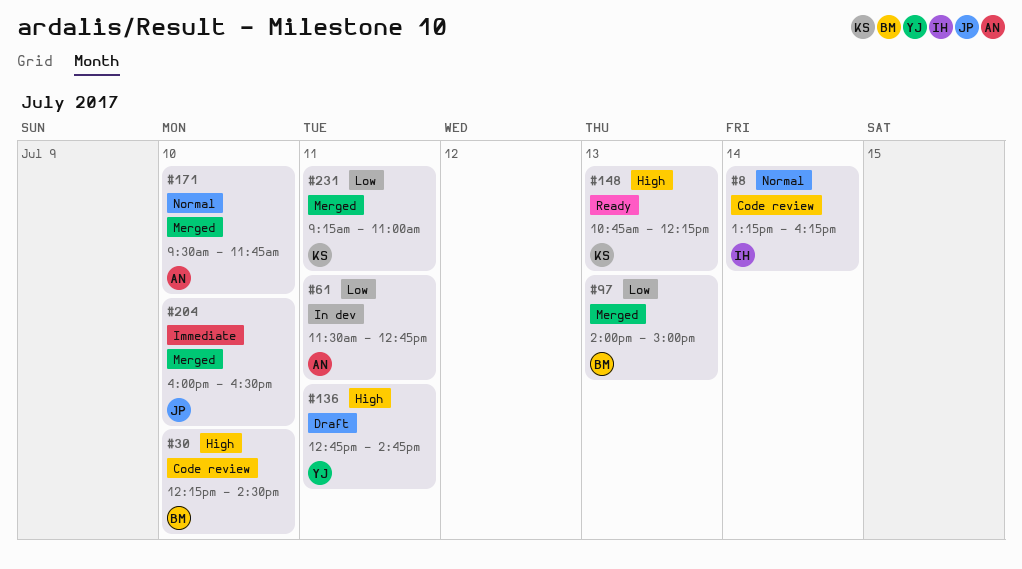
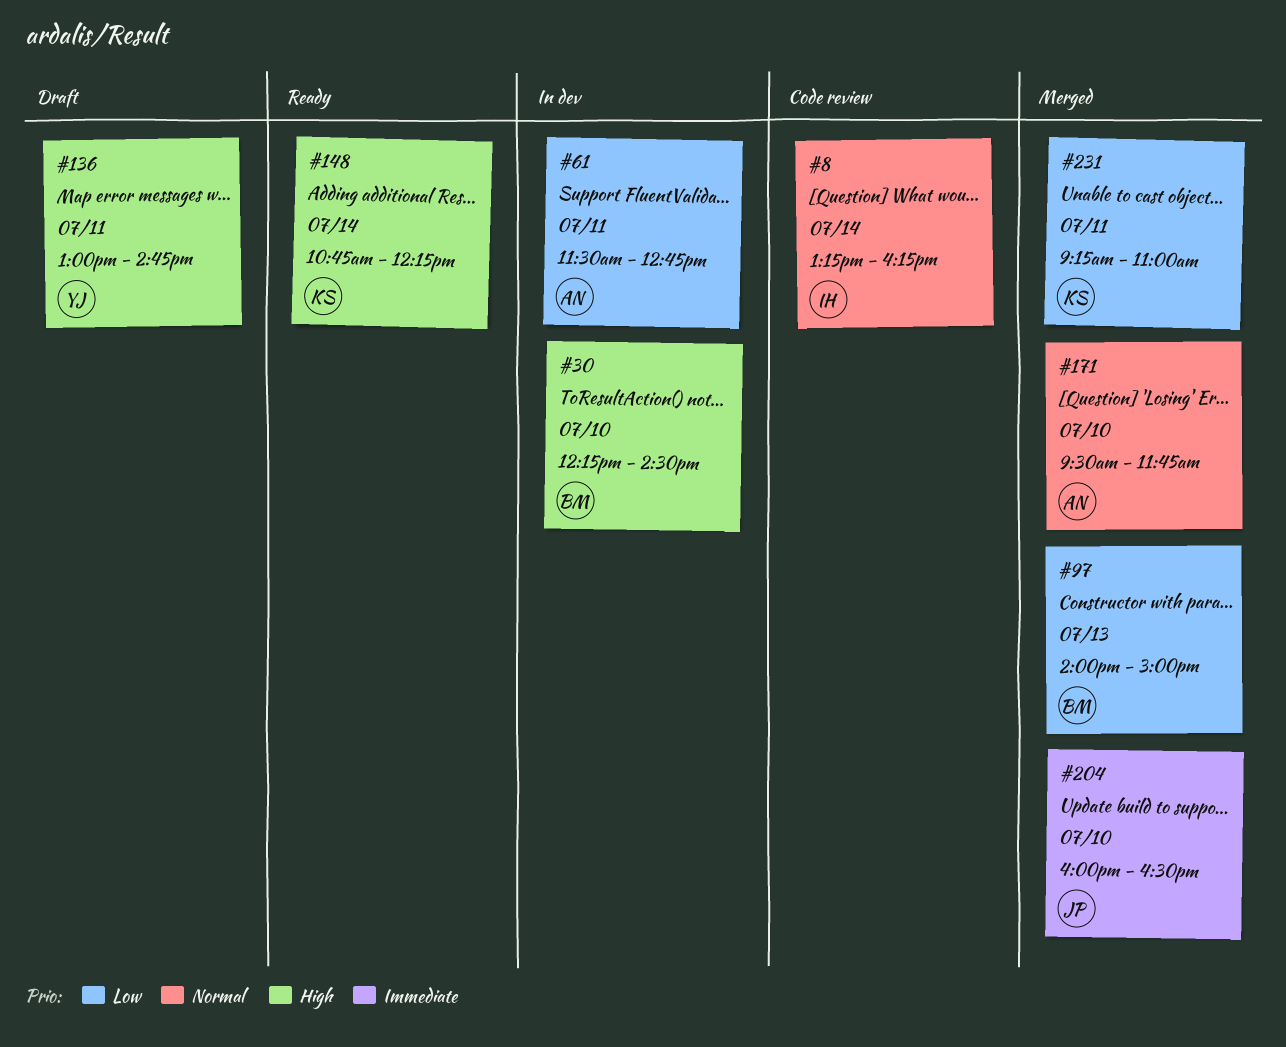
#30, status: Code review -> In dev
#136, begins: 12:45 -> 13:00
#148, day: Jul 13 -> Jul 14

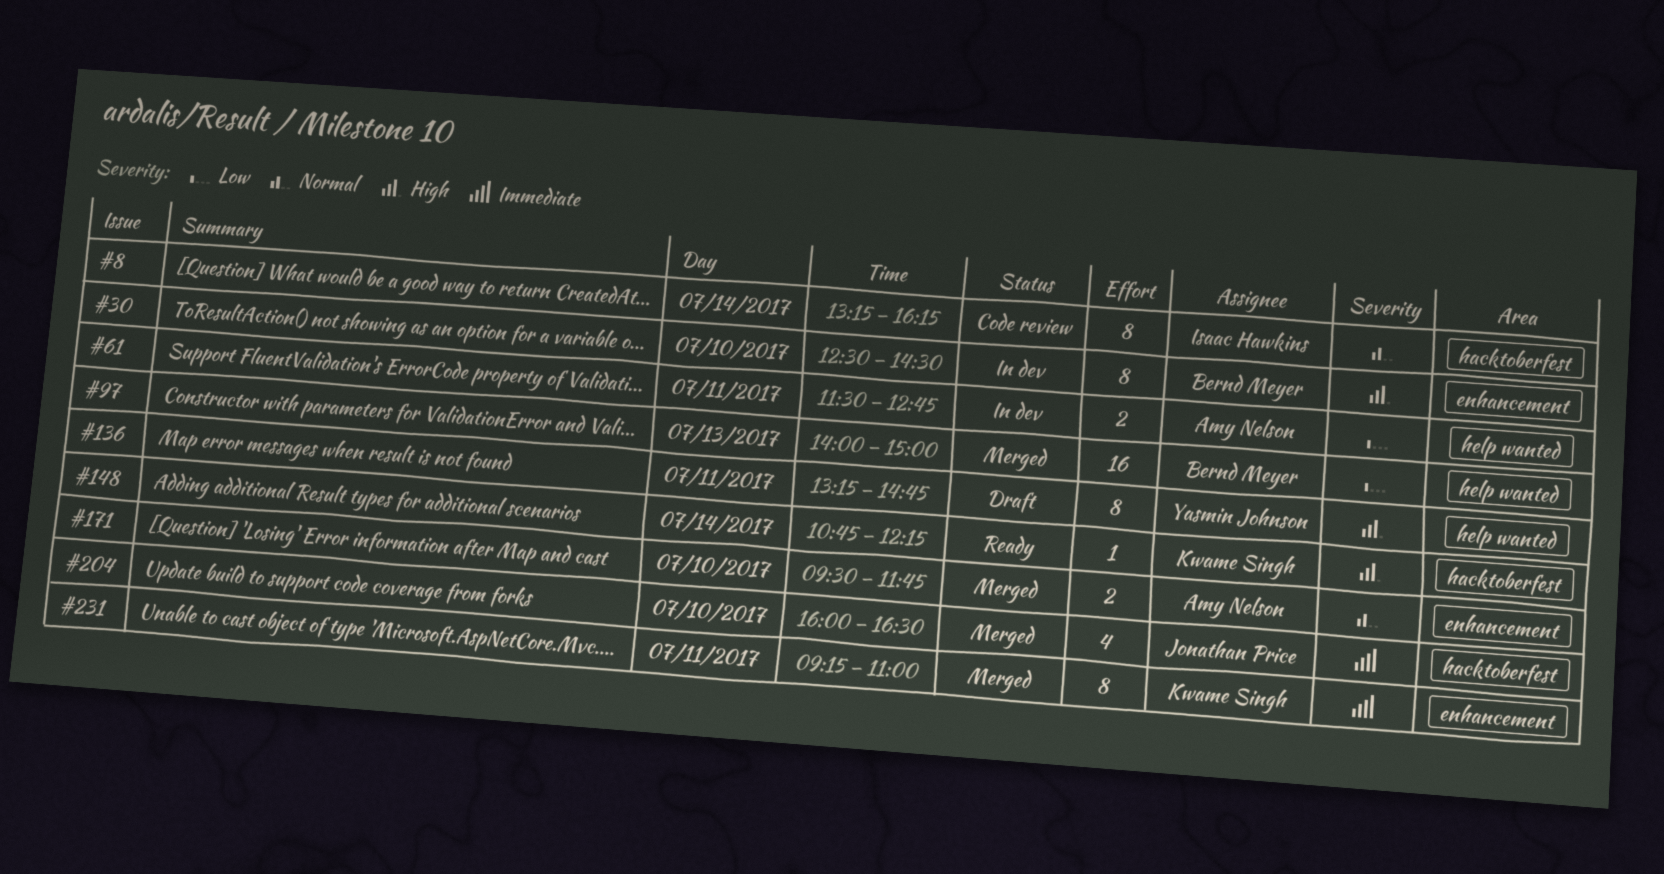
#30, begins: 12:15 -> 12:30
#136, begins: 13:00 -> 13:15
#231, priority: Low -> Immediate

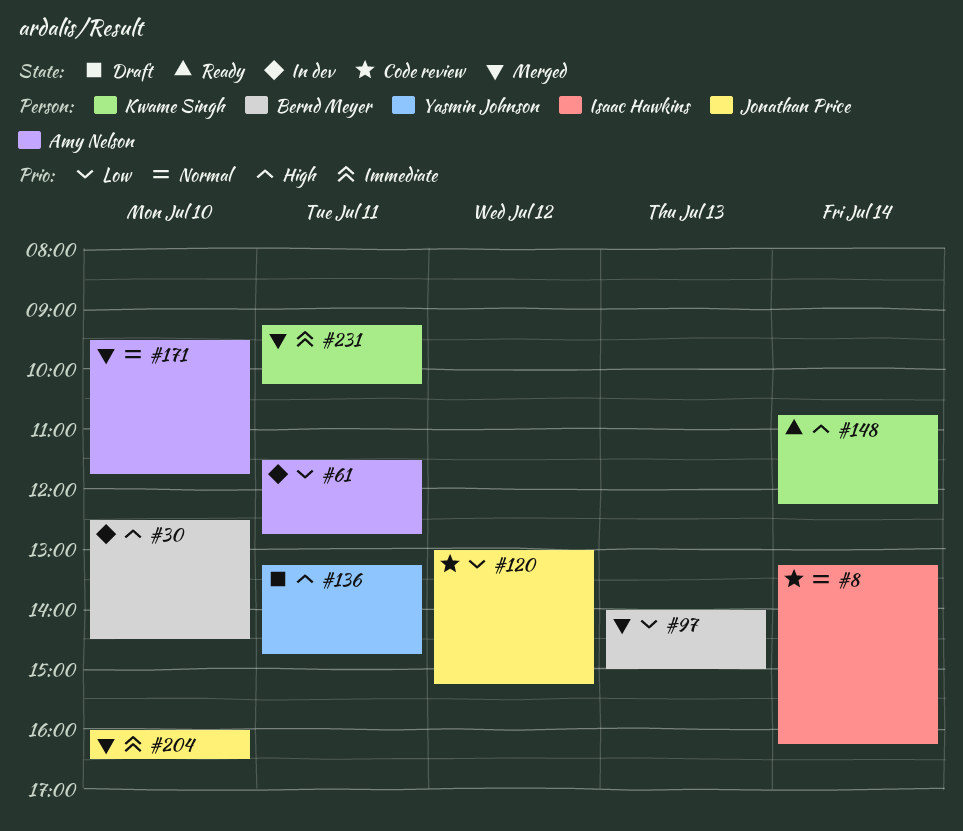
#120: none -> present
#231, ends: 11:00 -> 10:15

